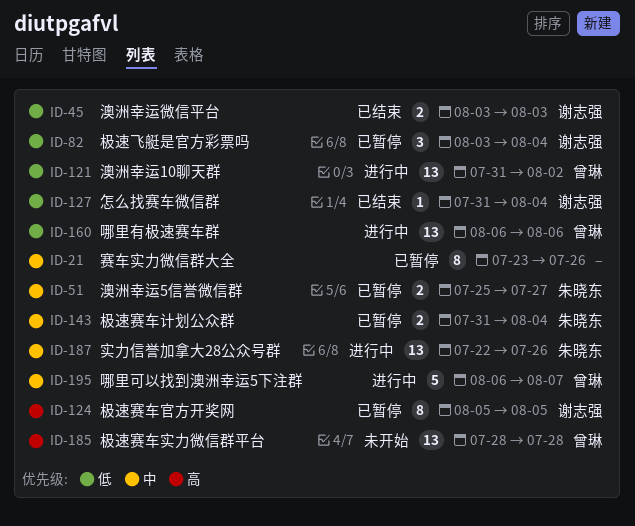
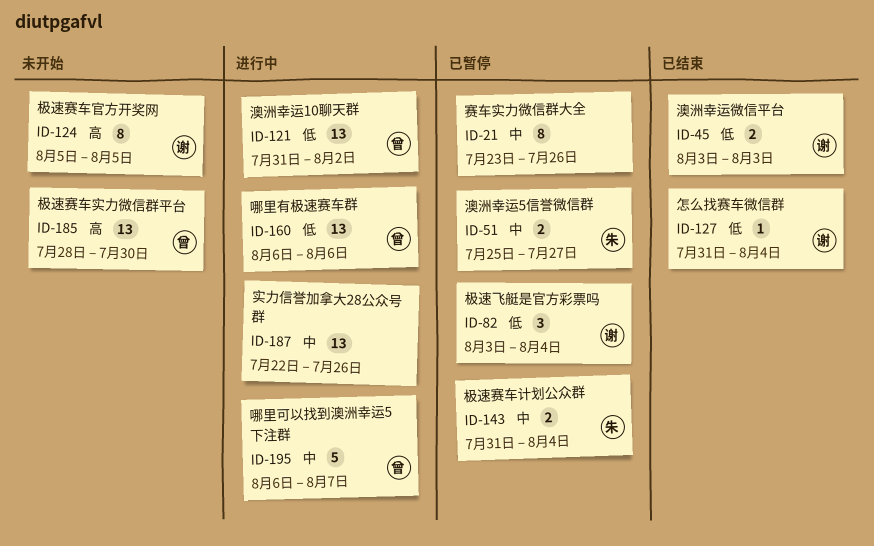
ID-124, status: 已暂停 -> 未开始
ID-185, due: Jul 28 -> Jul 30
ID-187, owner: 朱晓东 -> none

